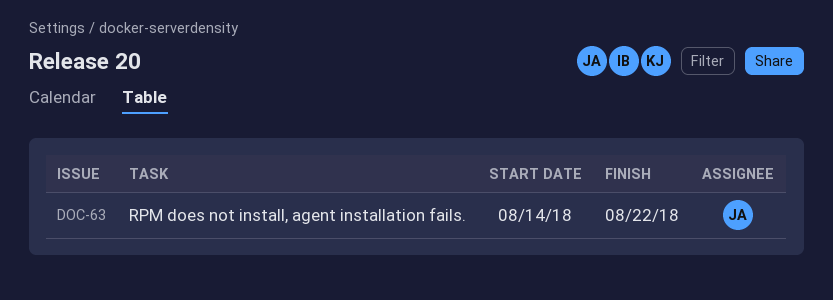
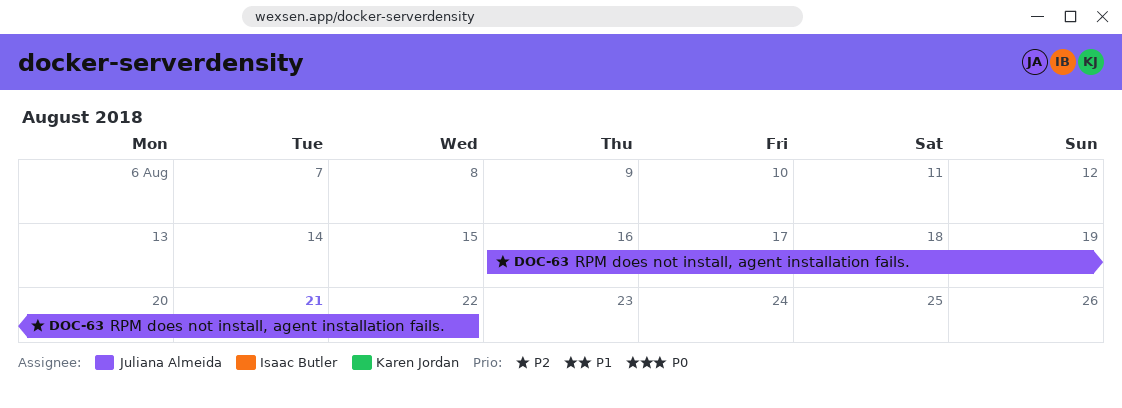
DOC-63, start: Aug 14 -> Aug 16

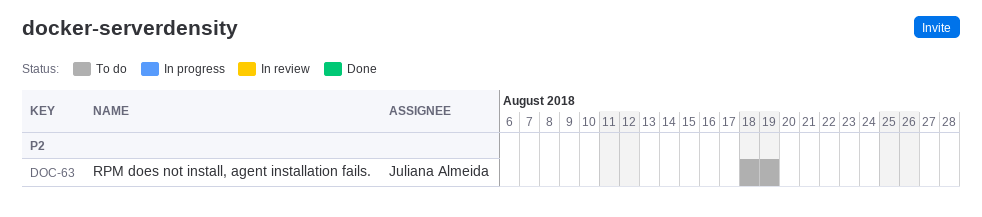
DOC-63, start: Aug 16 -> Aug 18
DOC-63, due: Aug 22 -> Aug 19

